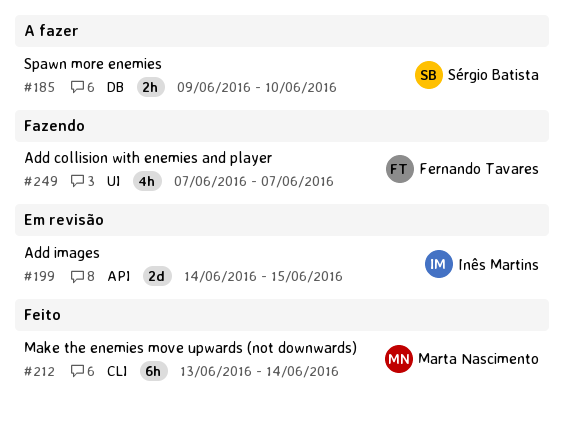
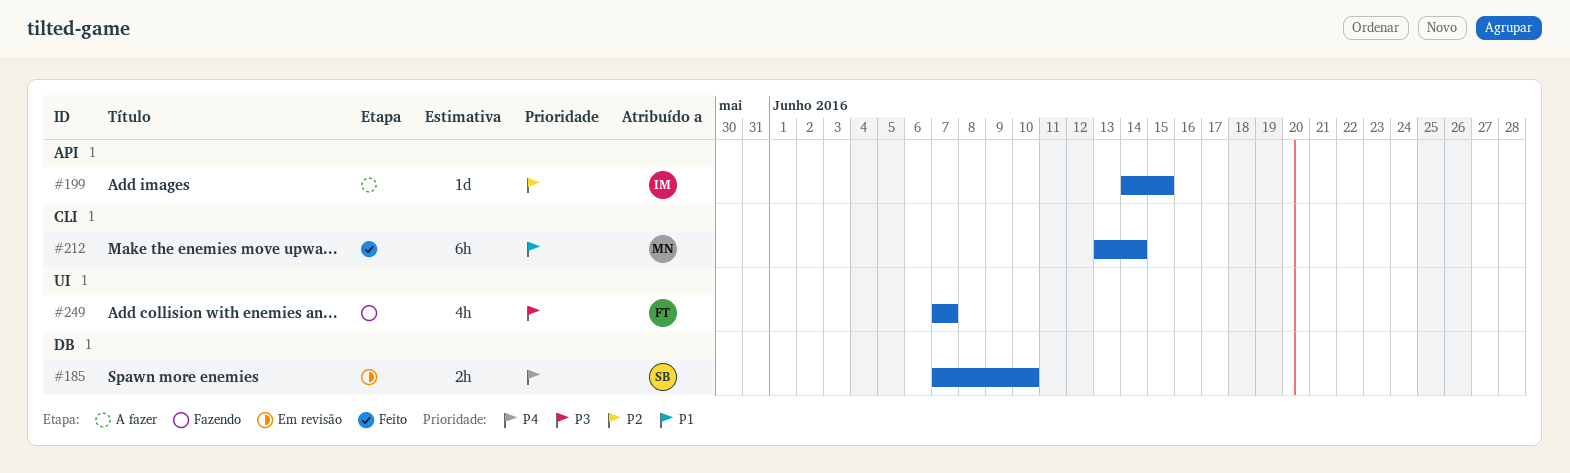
#185, status: A fazer -> Em revisão
#185, start: Jun 9 -> Jun 7
#199, status: Em revisão -> A fazer
#199, estimate: 2d -> 1d

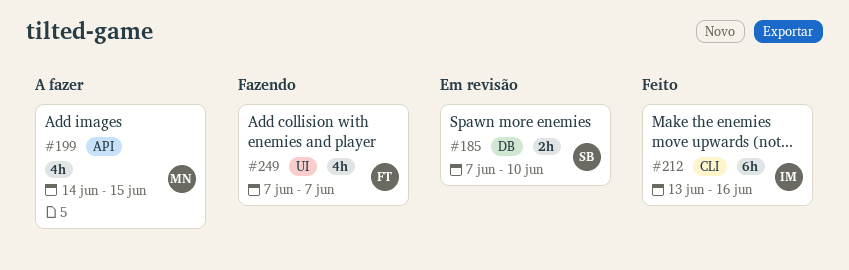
#199, owner: IM -> MN
#199, estimate: 1d -> 4h
#212, owner: MN -> IM
#212, due: Jun 14 -> Jun 16

